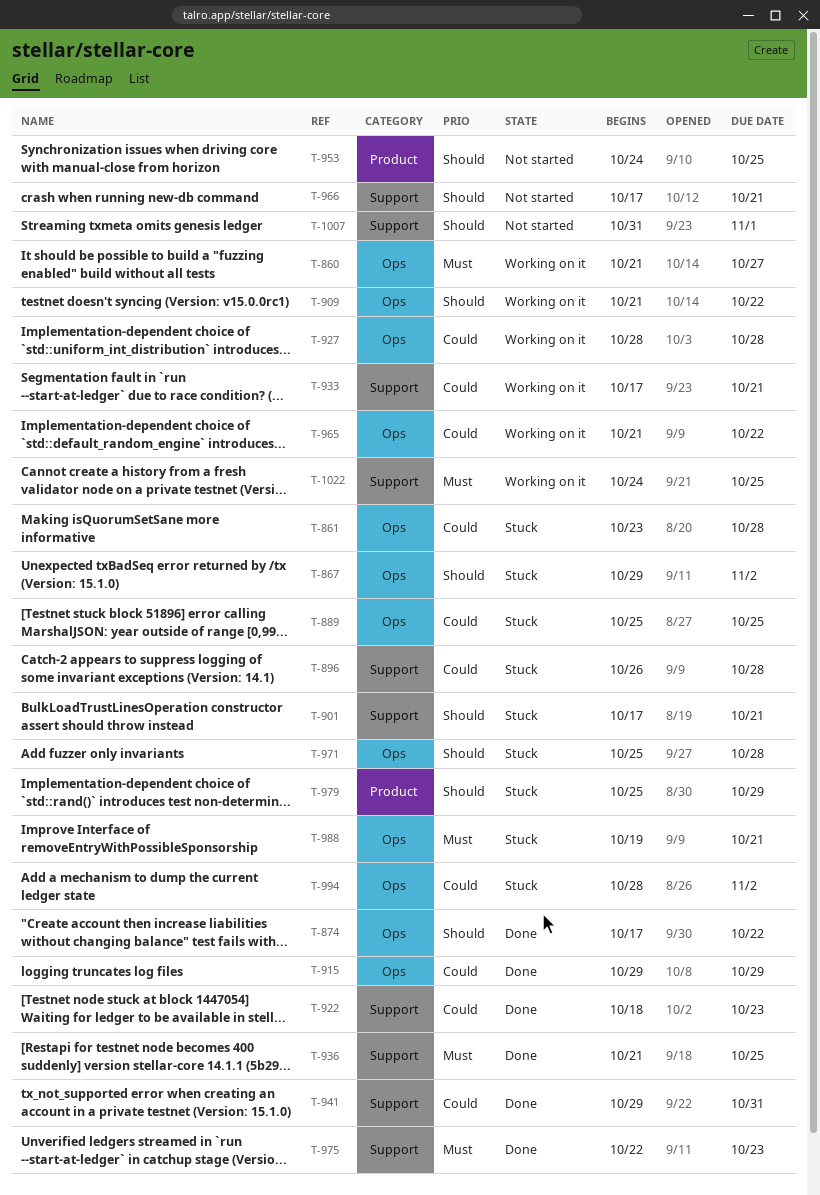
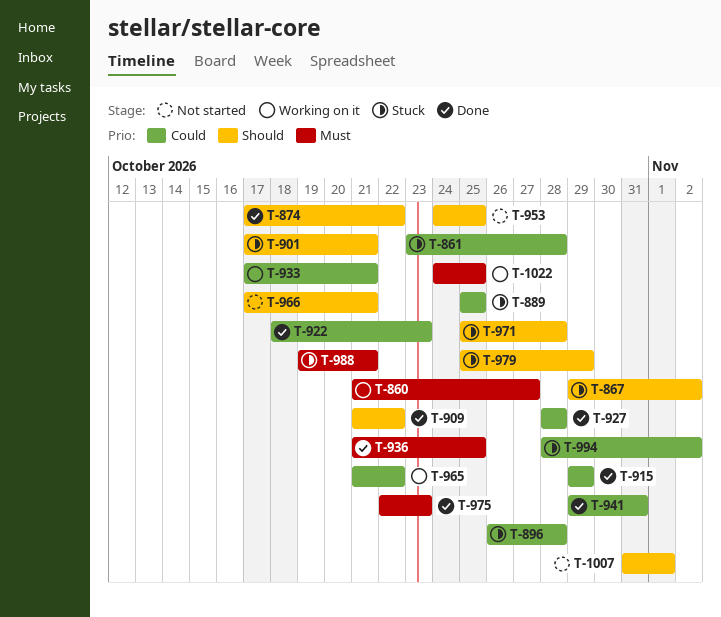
T-909, status: Working on it -> Done
T-927, status: Working on it -> Done

